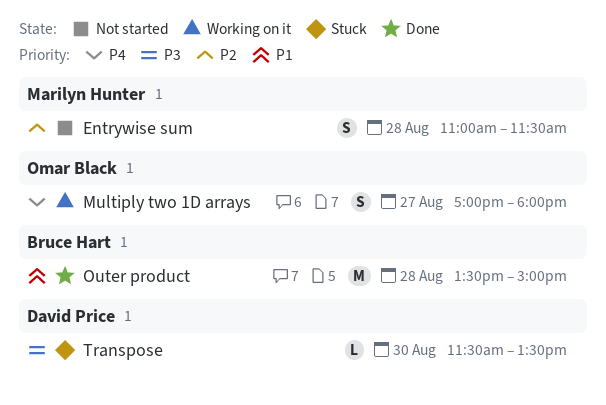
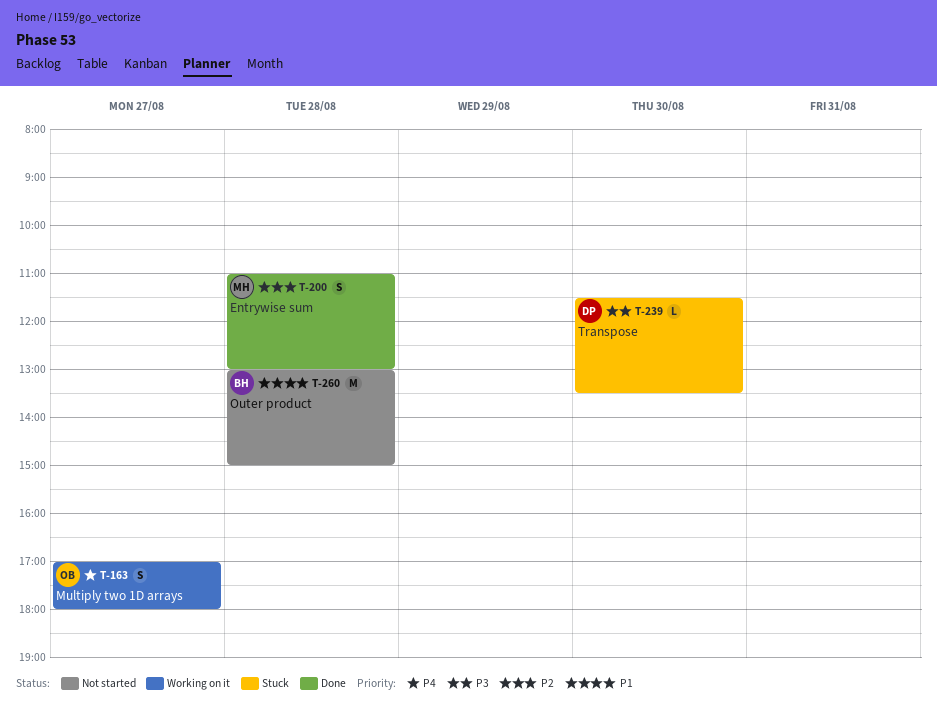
Entrywise sum, status: Not started -> Done
Entrywise sum, ends: 11:30 -> 13:00
Outer product, status: Done -> Not started
Outer product, begins: 13:30 -> 13:00

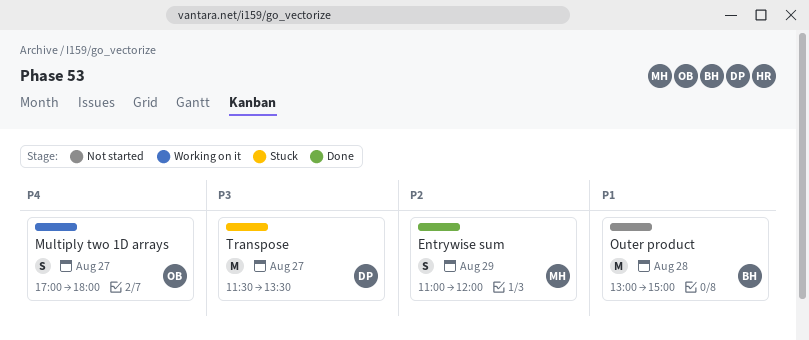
Entrywise sum, day: Aug 28 -> Aug 29
Entrywise sum, ends: 13:00 -> 12:00
Transpose, estimate: L -> M
Transpose, day: Aug 30 -> Aug 27

